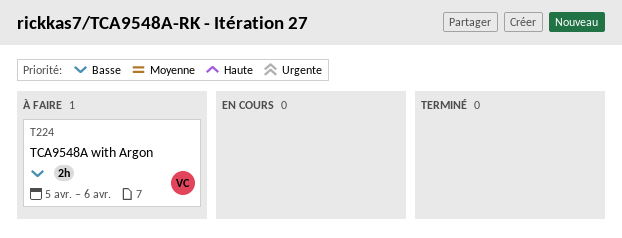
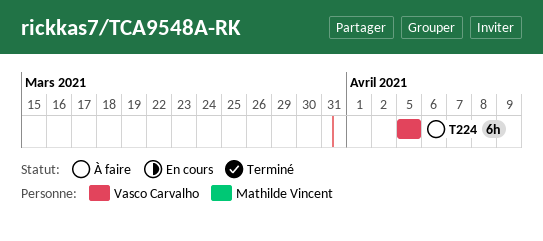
T224, estimate: 2h -> 6h
T224, due: Apr 6 -> Apr 5

